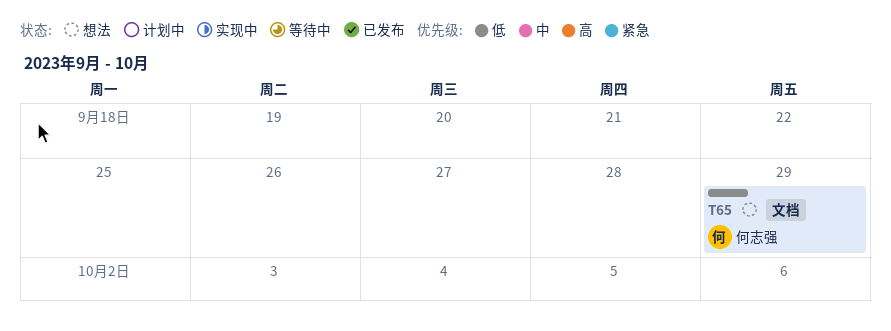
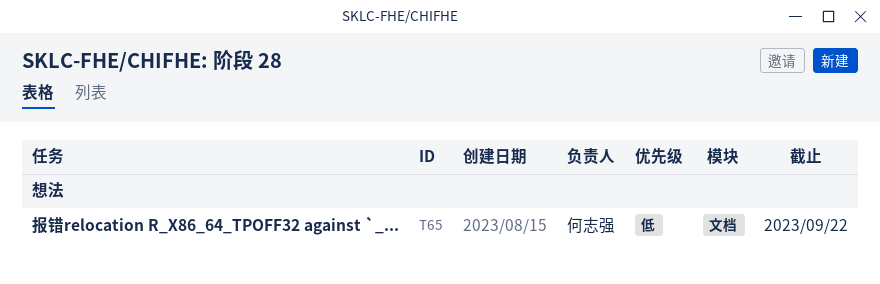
T65, due: Sep 29 -> Sep 22

